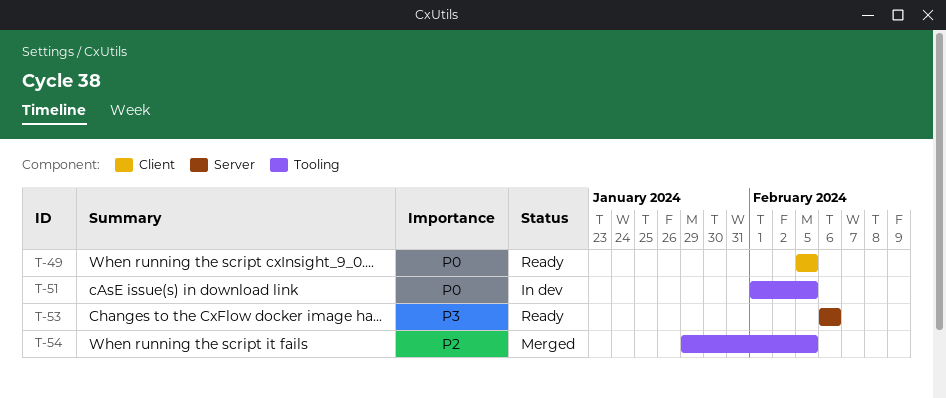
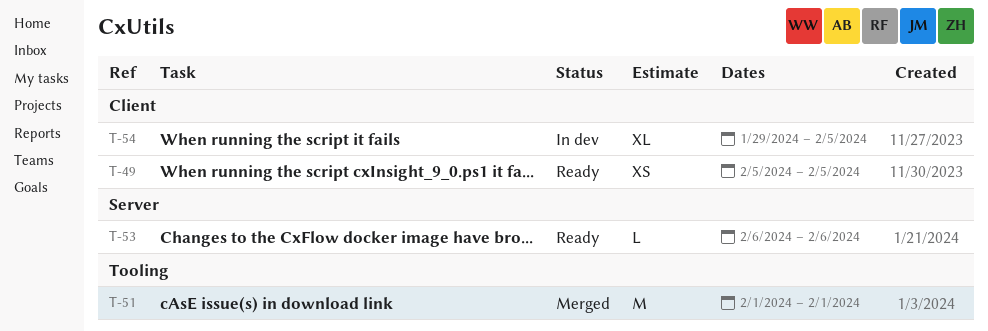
T-51, status: In dev -> Merged
T-51, due: Feb 5 -> Feb 1
T-54, status: Merged -> In dev
T-54, label: Tooling -> Client

